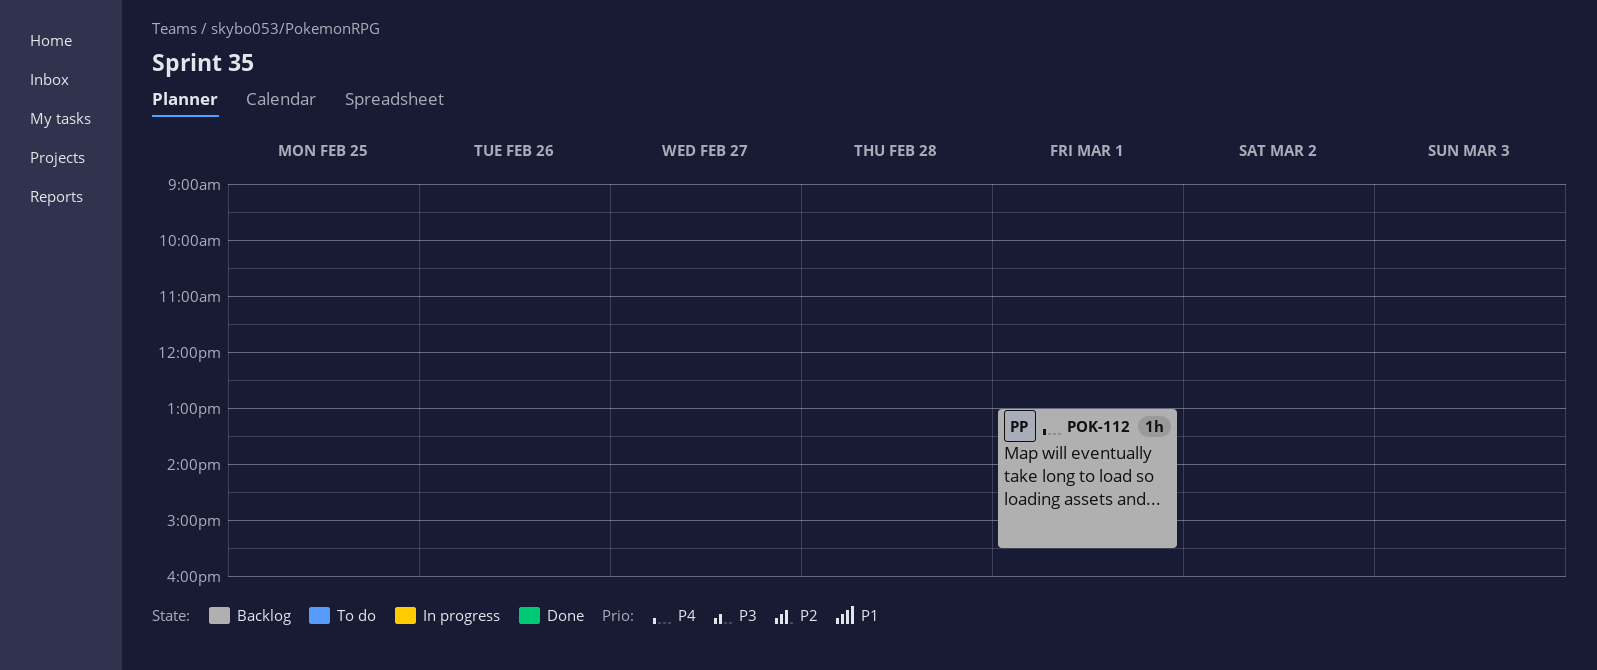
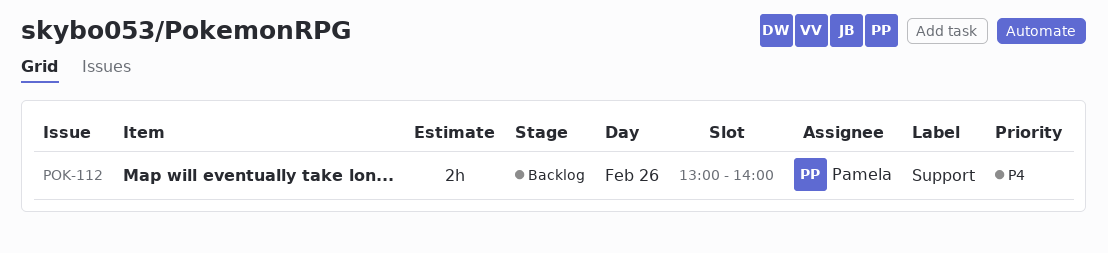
POK-112, estimate: 1h -> 2h
POK-112, day: Mar 1 -> Feb 26
POK-112, ends: 15:30 -> 14:00

